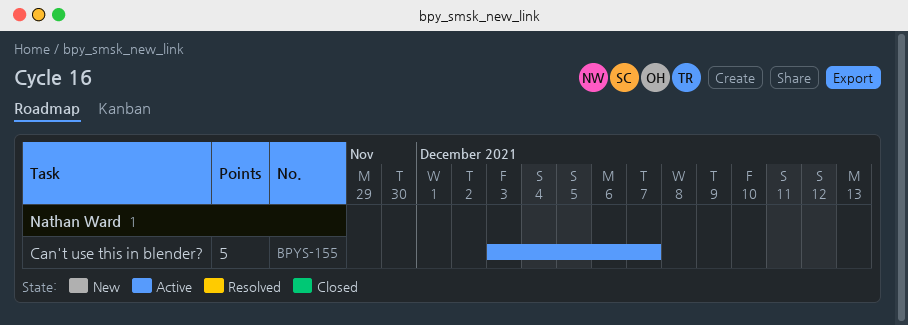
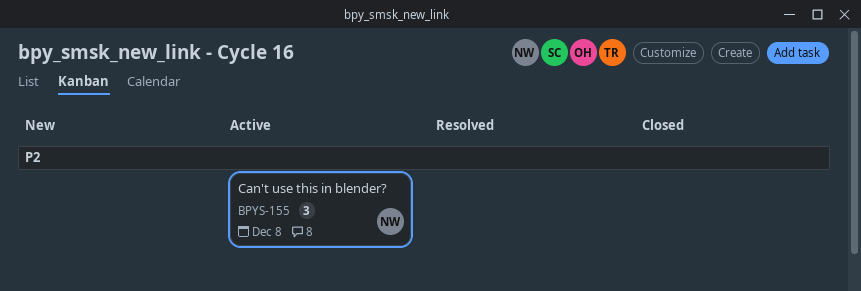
BPYS-155, estimate: 5 -> 3
BPYS-155, due: Dec 7 -> Dec 8

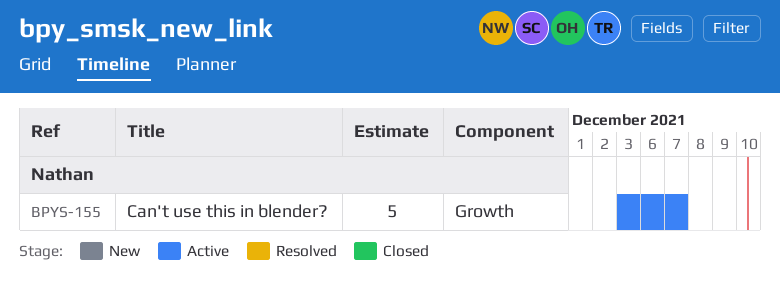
BPYS-155, estimate: 3 -> 5
BPYS-155, due: Dec 8 -> Dec 7

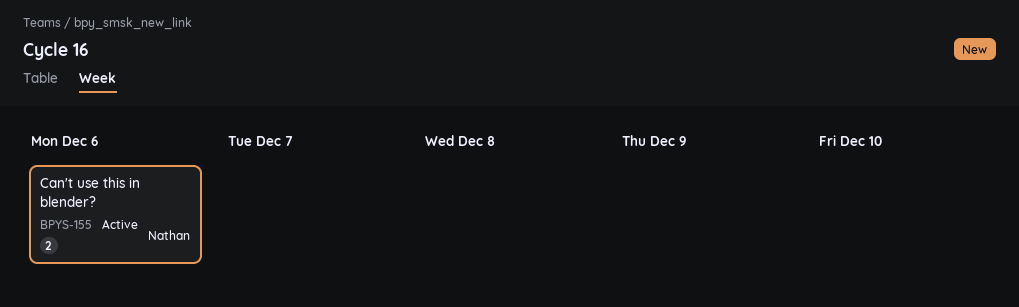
BPYS-155, estimate: 5 -> 2
BPYS-155, due: Dec 7 -> Dec 6

